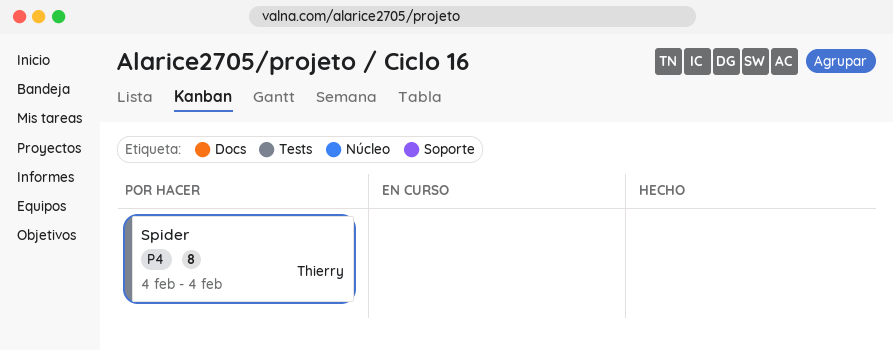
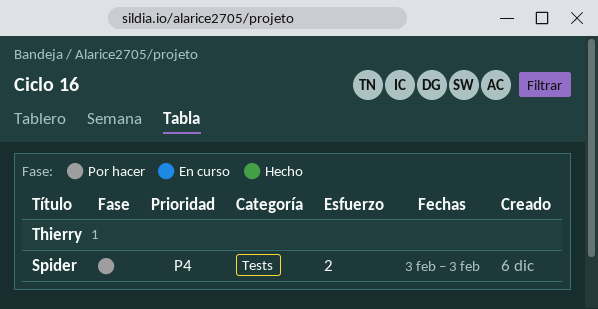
Spider, estimate: 8 -> 2
Spider, start: Feb 4 -> Feb 3
Spider, due: Feb 4 -> Feb 3

